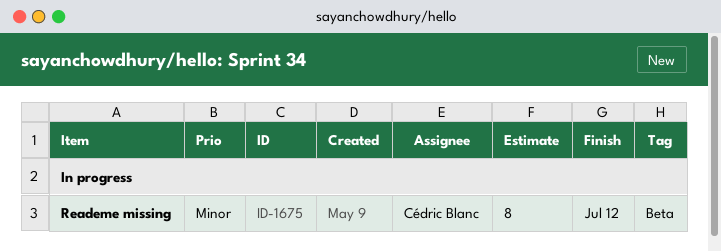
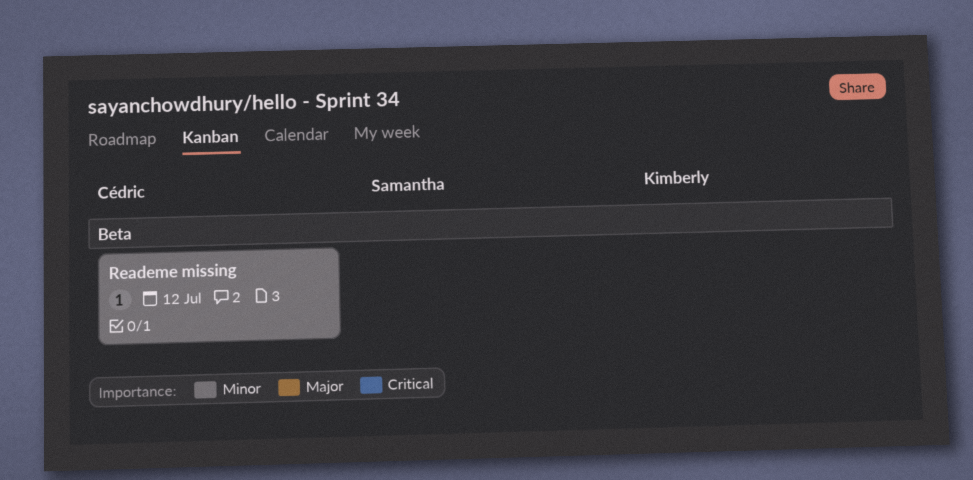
Reademe missing, estimate: 8 -> 1

